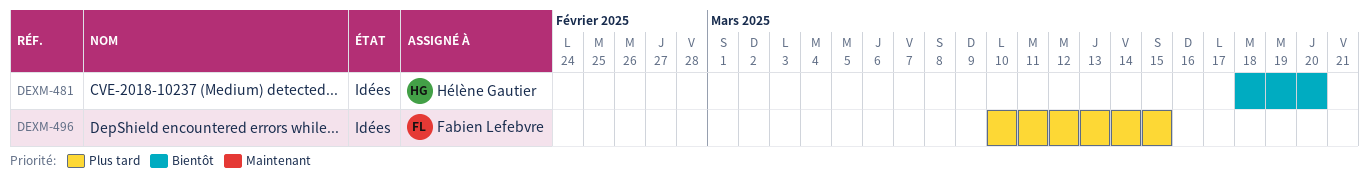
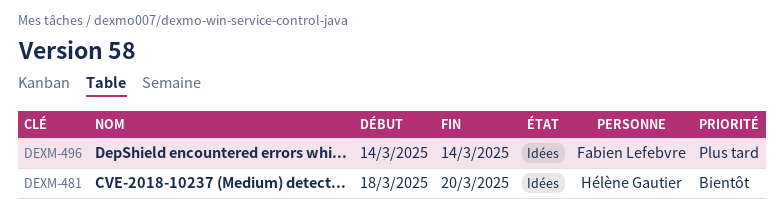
DEXM-496, start: Mar 10 -> Mar 14
DEXM-496, due: Mar 15 -> Mar 14

